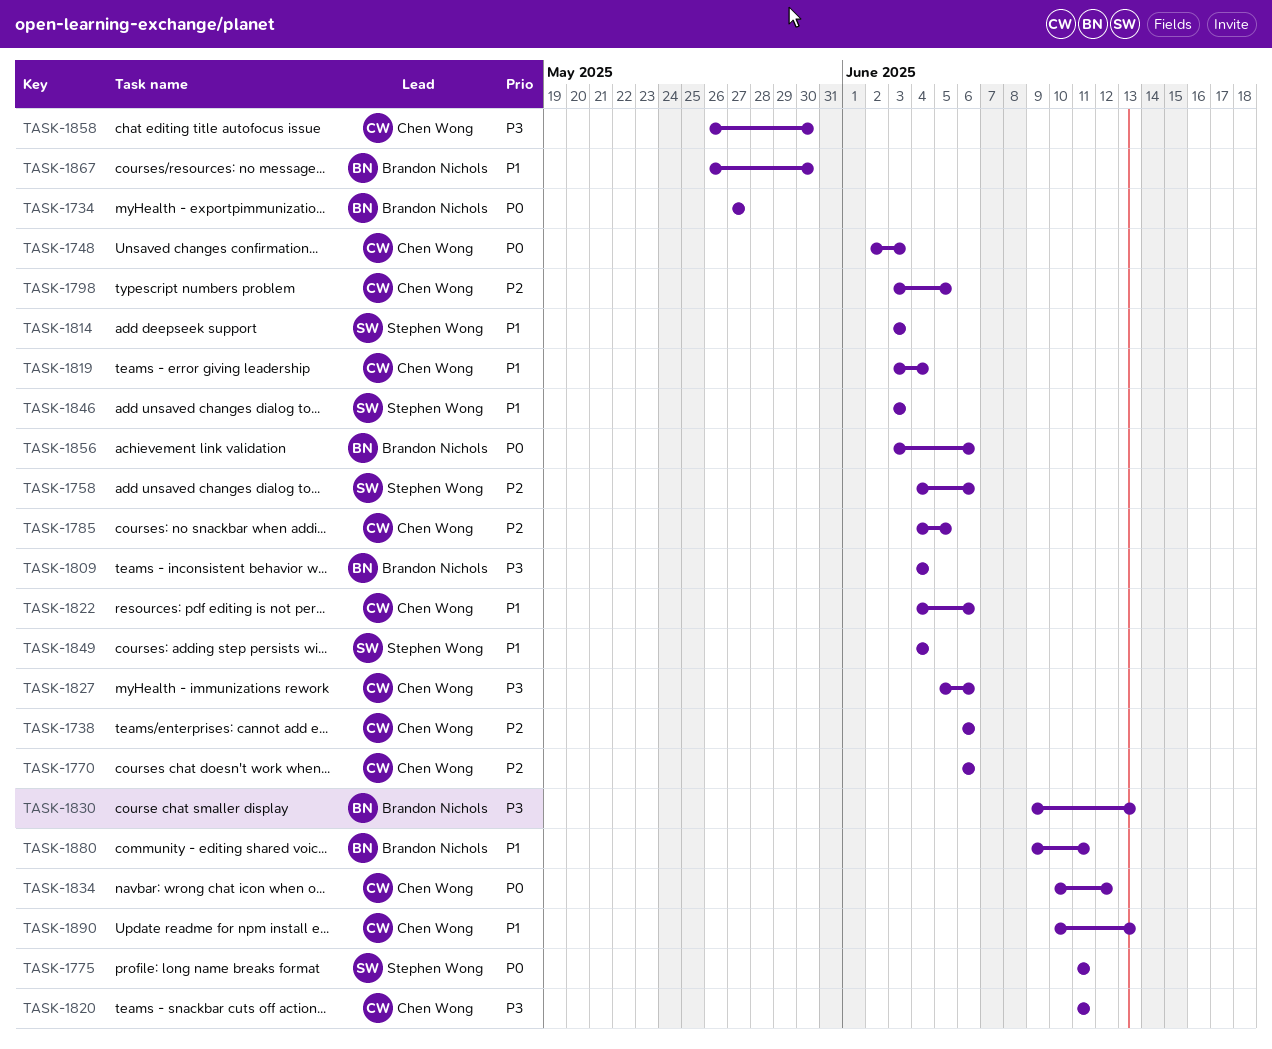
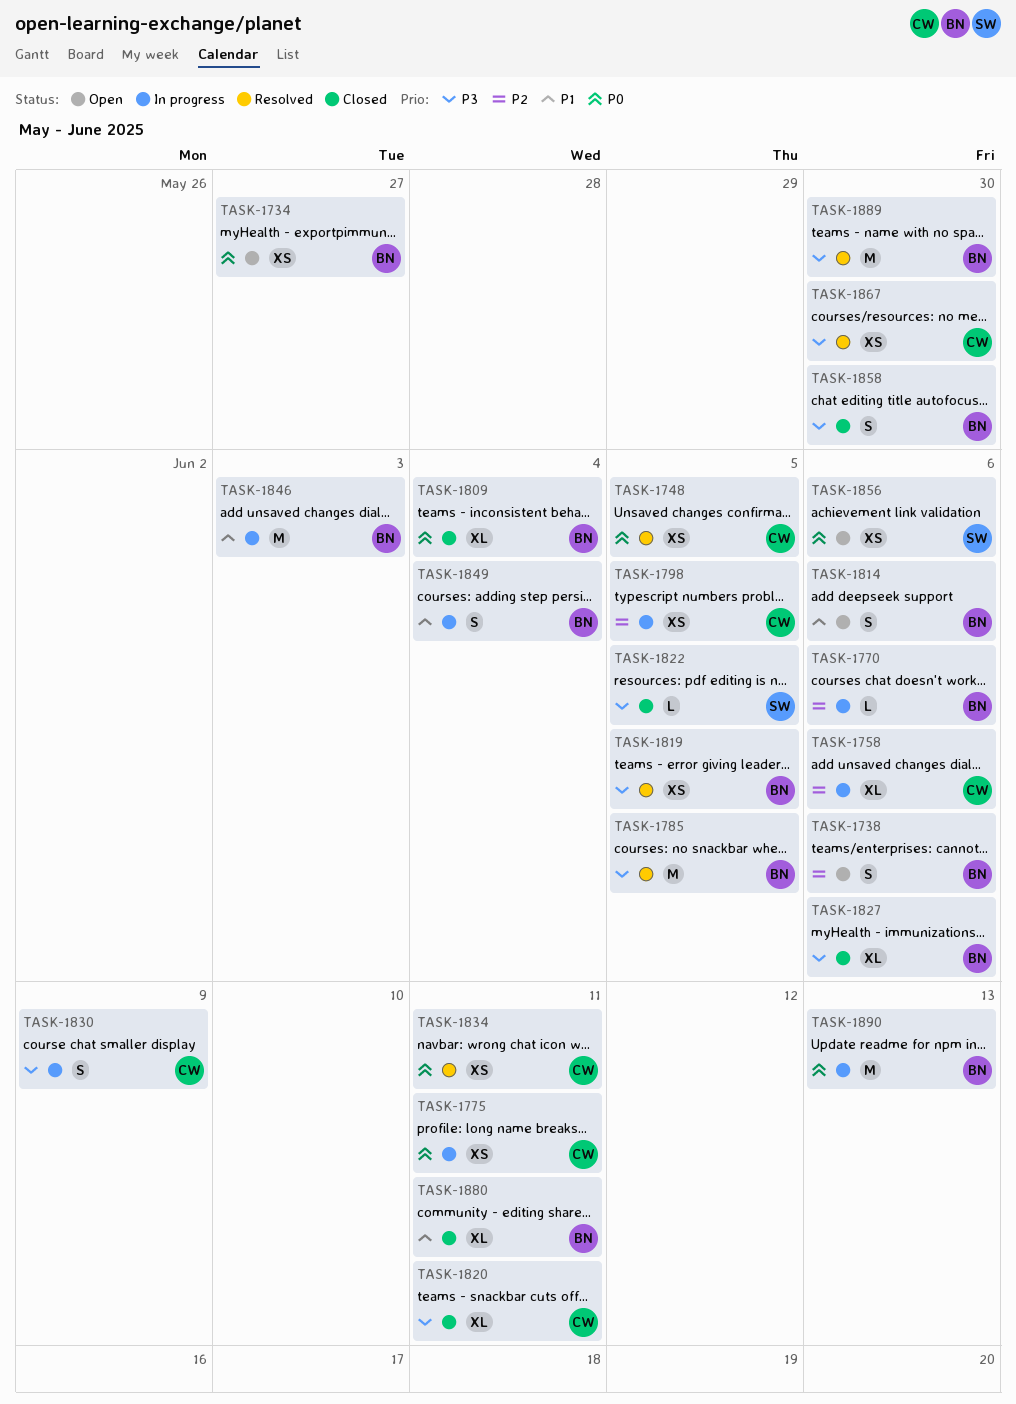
TASK-1738, owner: Chen Wong -> Brandon Nichols
TASK-1748, due: Jun 3 -> Jun 5
TASK-1758, owner: Stephen Wong -> Chen Wong
TASK-1770, owner: Chen Wong -> Brandon Nichols
TASK-1775, owner: Stephen Wong -> Chen Wong
TASK-1785, owner: Chen Wong -> Brandon Nichols
TASK-1785, priority: P2 -> P3
TASK-1809, priority: P3 -> P0
TASK-1814, owner: Stephen Wong -> Brandon Nichols
TASK-1814, due: Jun 3 -> Jun 6
TASK-1819, owner: Chen Wong -> Brandon Nichols
TASK-1819, priority: P1 -> P3
TASK-1819, due: Jun 4 -> Jun 5
TASK-1822, owner: Chen Wong -> Stephen Wong
TASK-1822, priority: P1 -> P3
TASK-1822, due: Jun 6 -> Jun 5
TASK-1827, owner: Chen Wong -> Brandon Nichols
TASK-1830, owner: Brandon Nichols -> Chen Wong
TASK-1830, due: Jun 13 -> Jun 9
TASK-1834, due: Jun 12 -> Jun 11
TASK-1846, owner: Stephen Wong -> Brandon Nichols
TASK-1849, owner: Stephen Wong -> Brandon Nichols
TASK-1856, owner: Brandon Nichols -> Stephen Wong
TASK-1858, owner: Chen Wong -> Brandon Nichols
TASK-1867, owner: Brandon Nichols -> Chen Wong
TASK-1867, priority: P1 -> P3
TASK-1889: none -> present
TASK-1890, owner: Chen Wong -> Brandon Nichols
TASK-1890, priority: P1 -> P0

